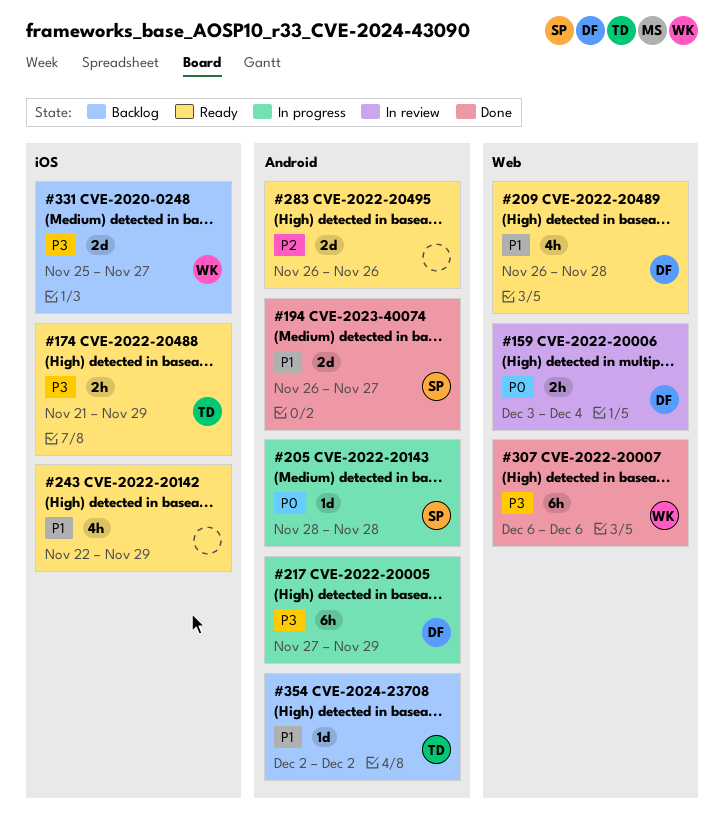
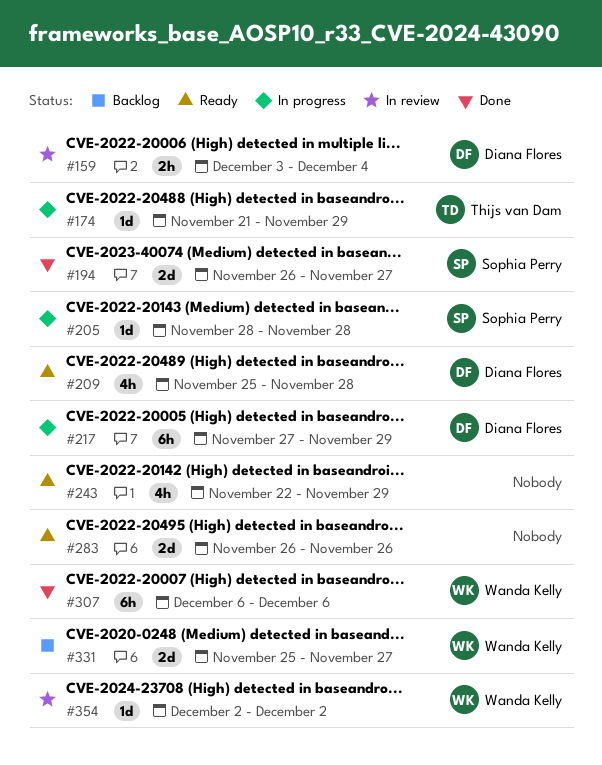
#174, status: Ready -> In progress
#174, estimate: 2h -> 1d
#209, start: Nov 26 -> Nov 25
#354, status: Backlog -> In review
#354, owner: Thijs van Dam -> Wanda Kelly

